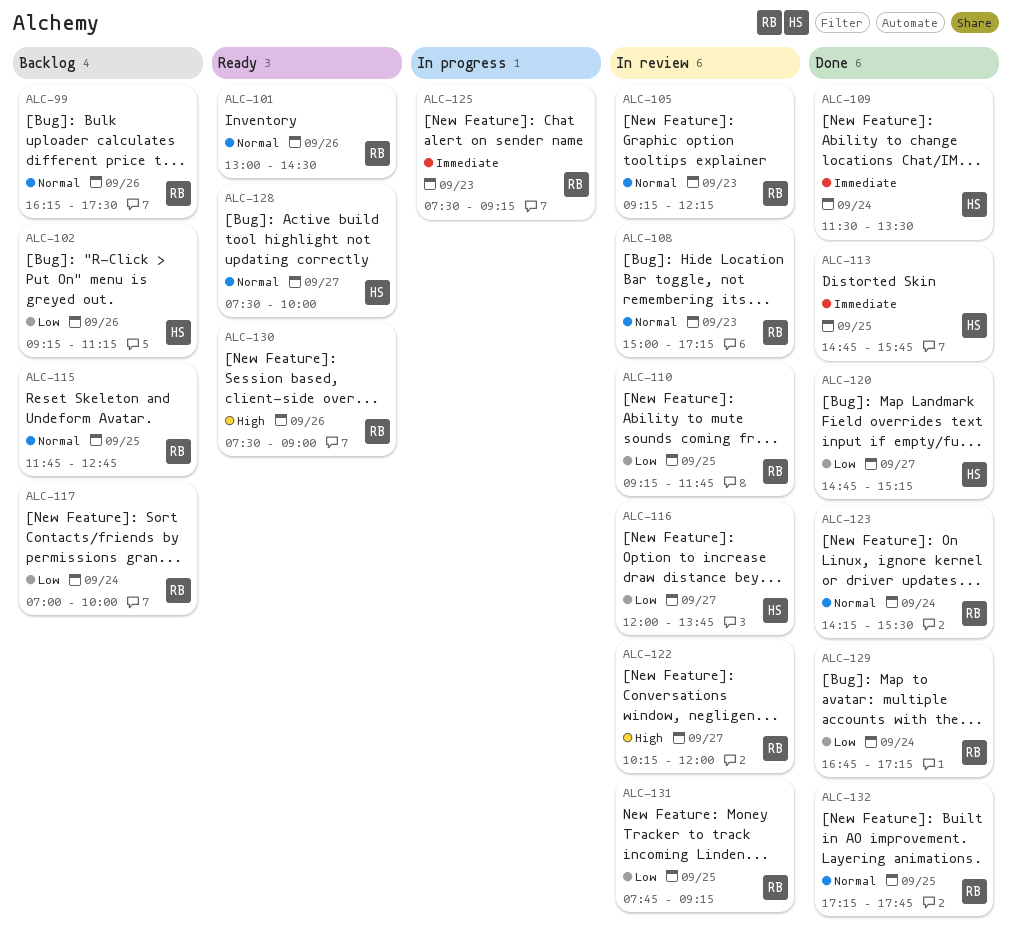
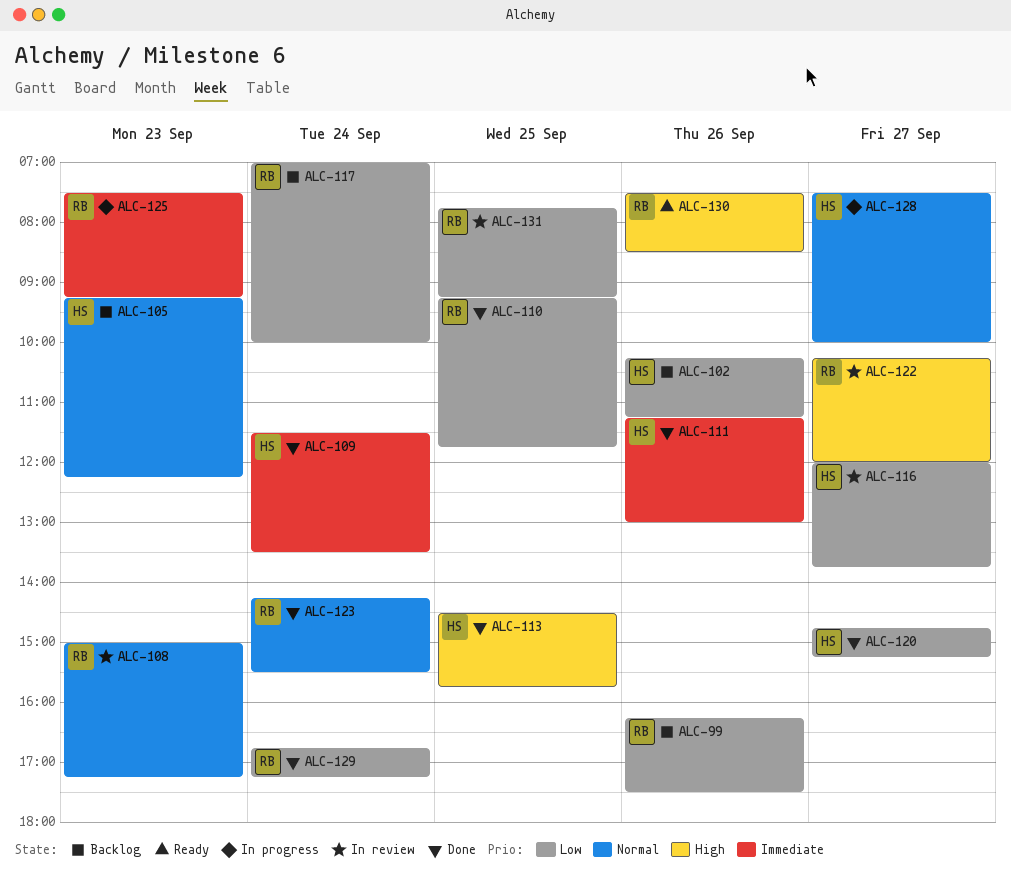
ALC-99, priority: Normal -> Low
ALC-101: present -> none
ALC-102, begins: 09:15 -> 10:15
ALC-105, status: In review -> Backlog
ALC-105, owner: RB -> HS
ALC-110, status: In review -> Done
ALC-111: none -> present
ALC-113, priority: Immediate -> High
ALC-113, begins: 14:45 -> 14:30
ALC-115: present -> none
ALC-128, status: Ready -> In progress
ALC-130, ends: 09:00 -> 08:30
ALC-132: present -> none

